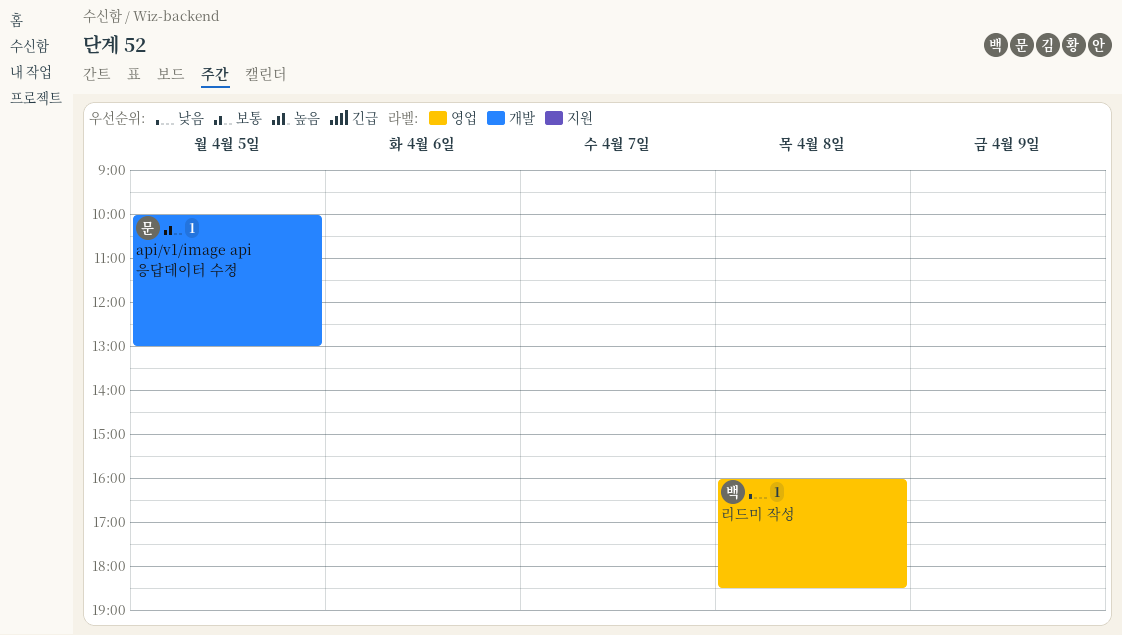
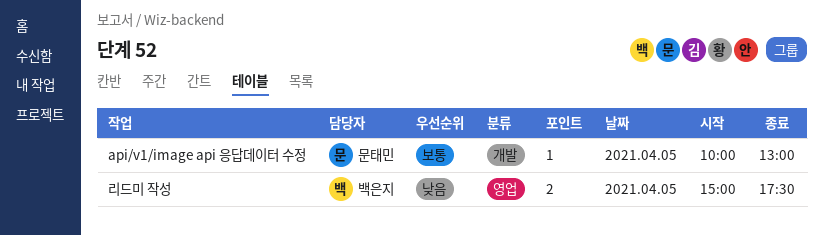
리드미 작성, estimate: 1 -> 2
리드미 작성, day: Apr 8 -> Apr 5
리드미 작성, begins: 16:00 -> 15:00
리드미 작성, ends: 18:30 -> 17:30

